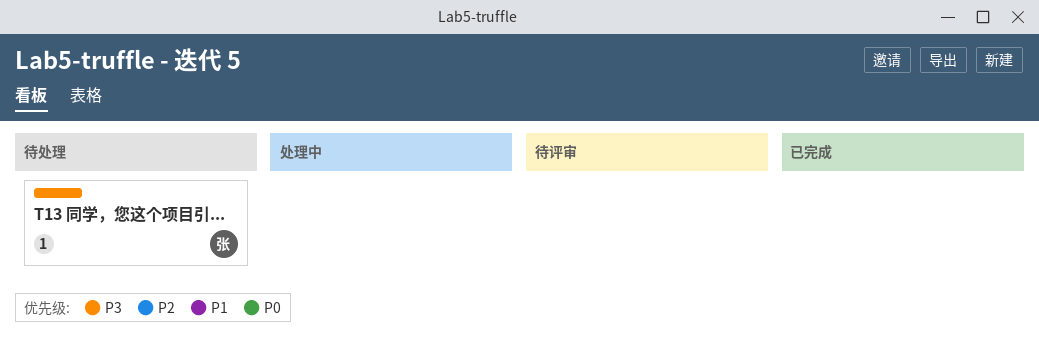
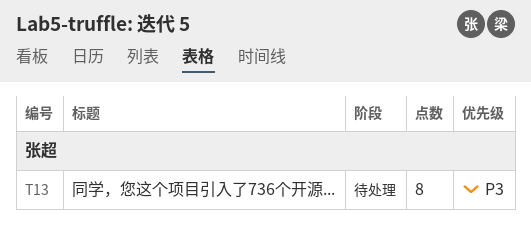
T13, estimate: 1 -> 8

